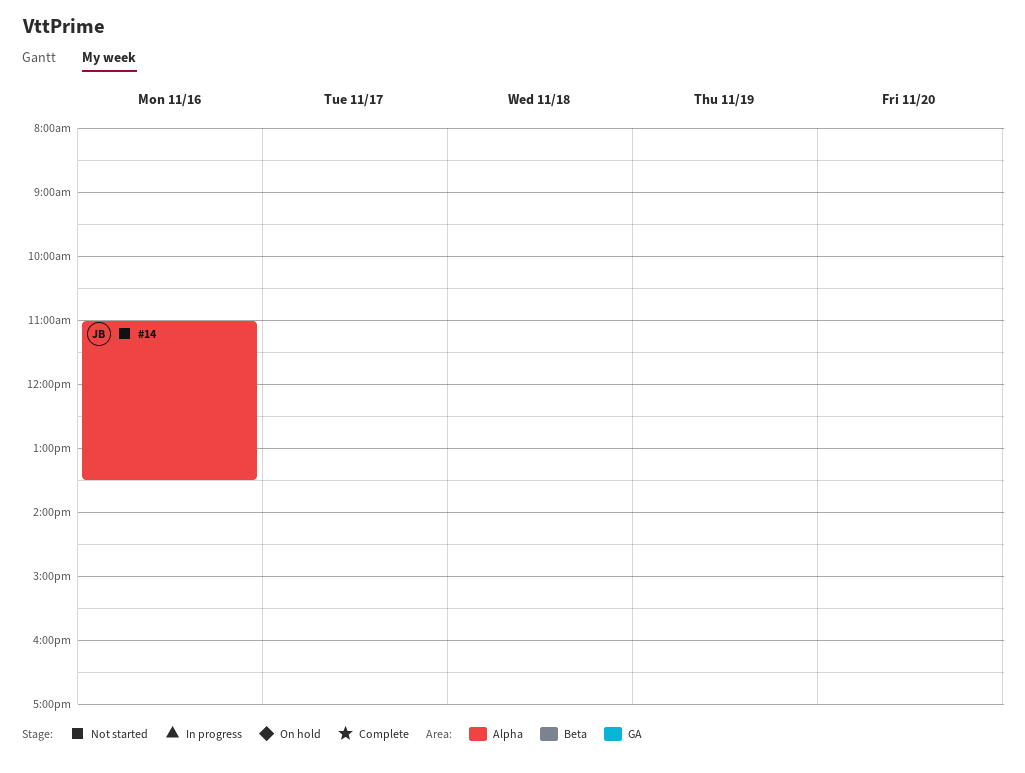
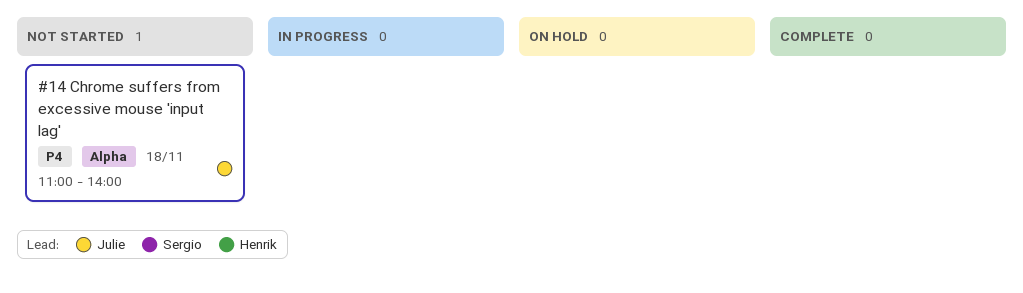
#14, day: Nov 16 -> Nov 18
#14, ends: 13:30 -> 14:00

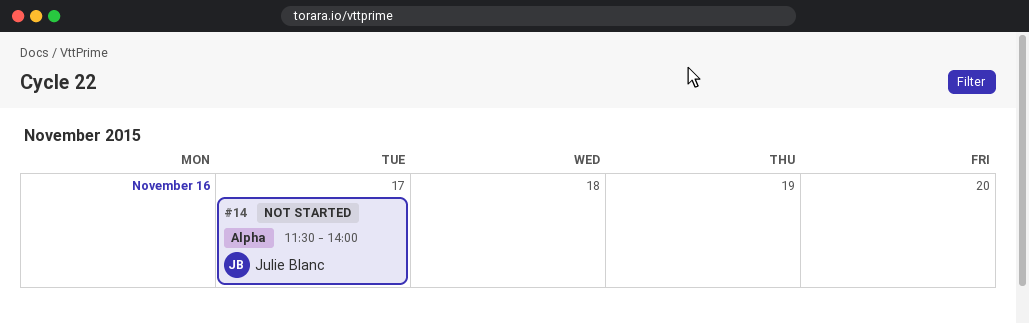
#14, day: Nov 18 -> Nov 17
#14, begins: 11:00 -> 11:30

